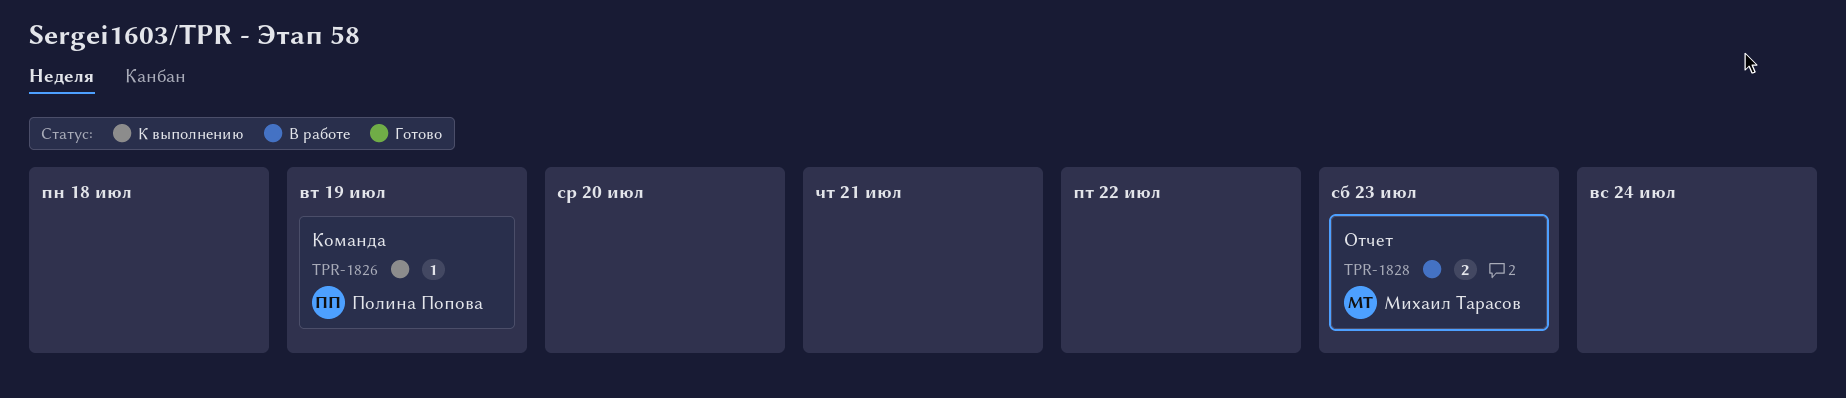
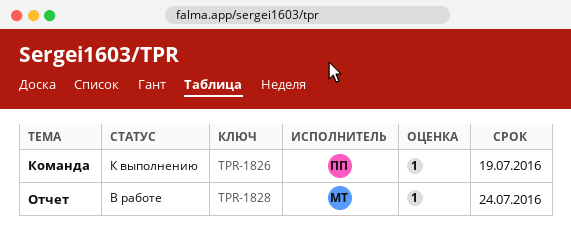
TPR-1828, estimate: 2 -> 1
TPR-1828, due: Jul 23 -> Jul 24

